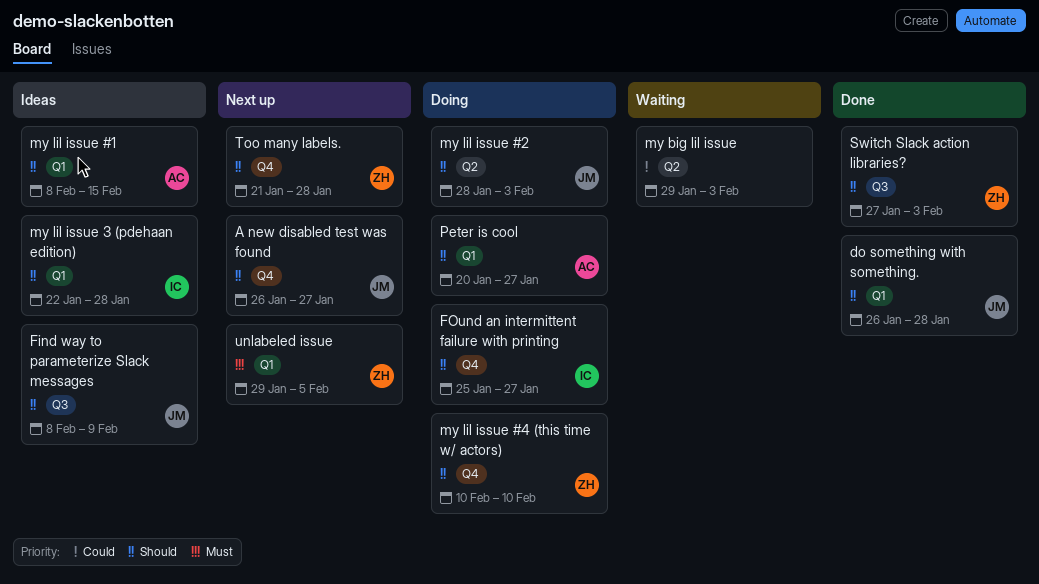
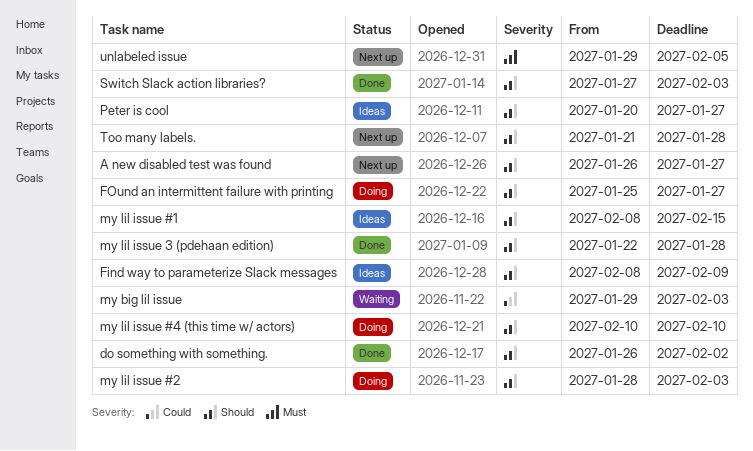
do something with something., due: Jan 28 -> Feb 2
my lil issue 3 (pdehaan edition), status: Ideas -> Done
Peter is cool, status: Doing -> Ideas

